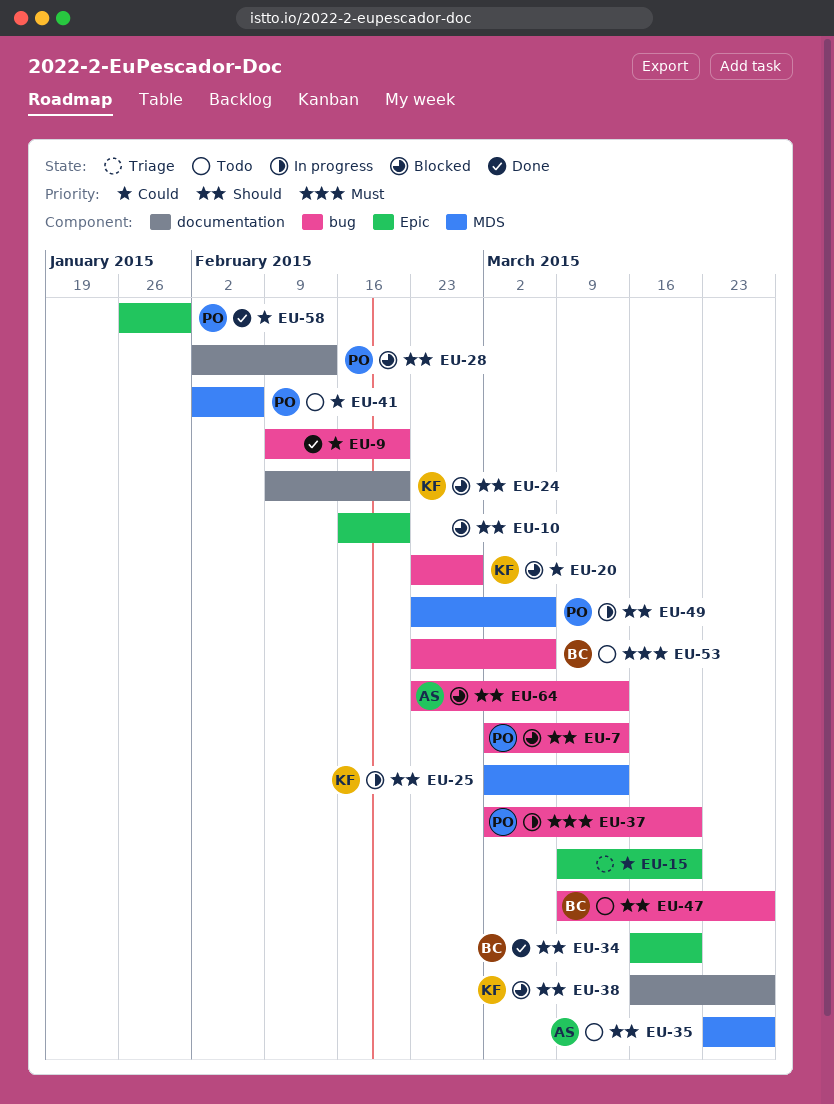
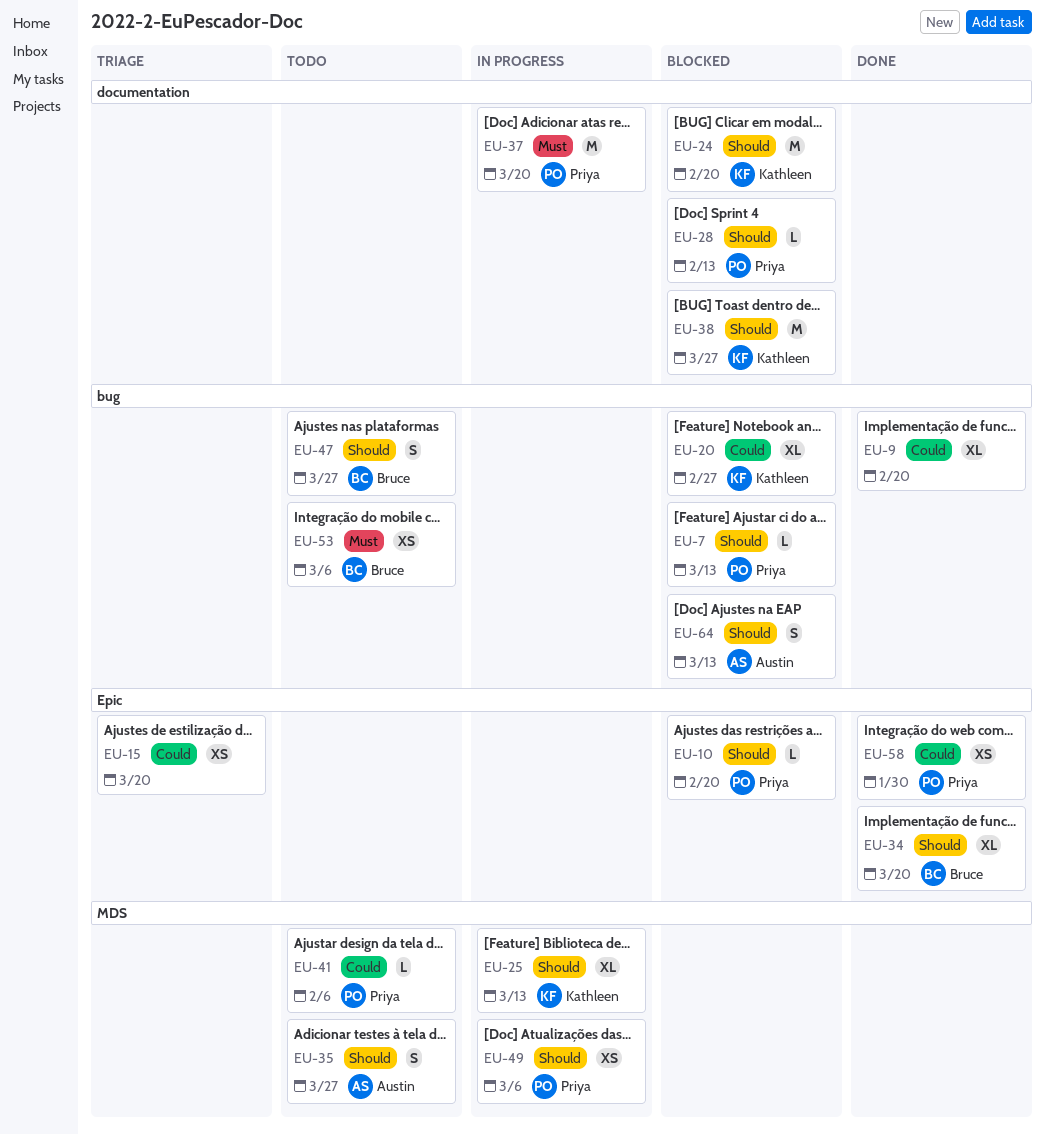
EU-10, owner: none -> Priya
EU-37, label: bug -> documentation

